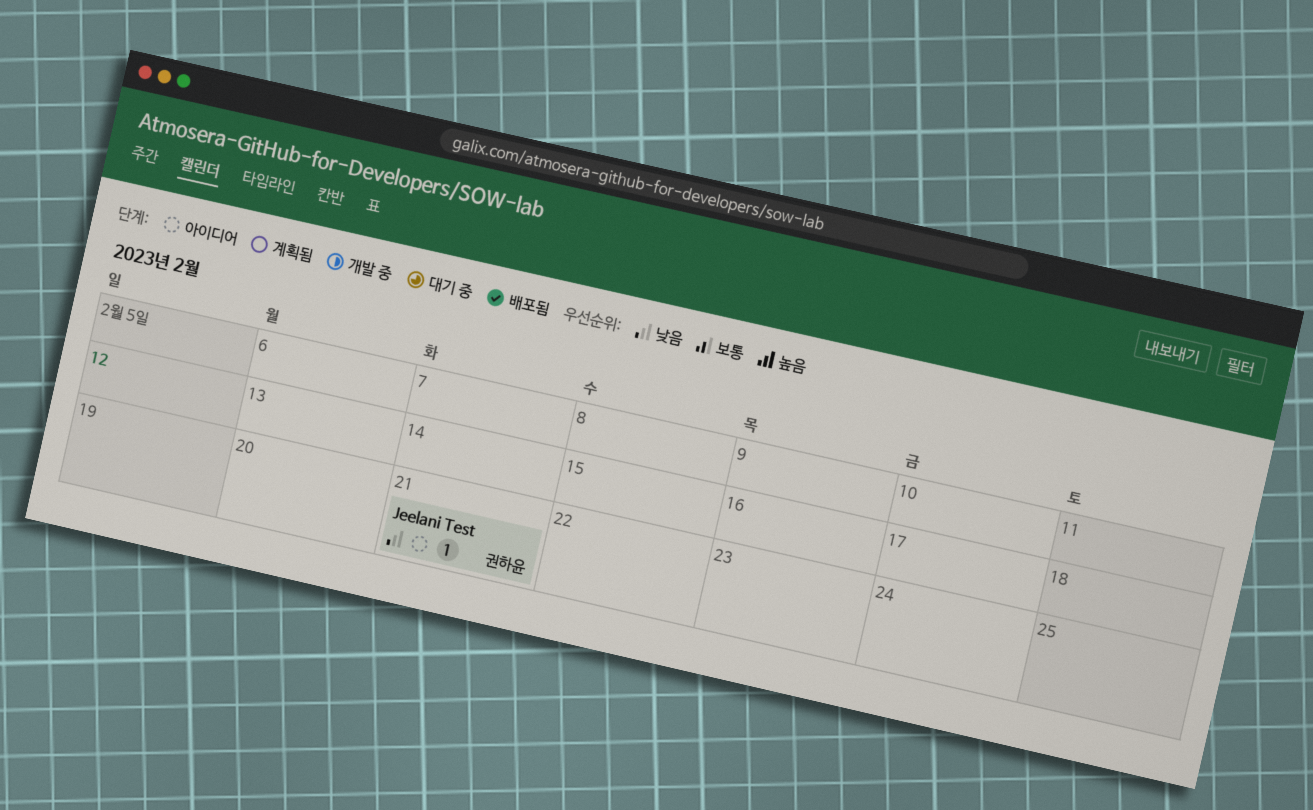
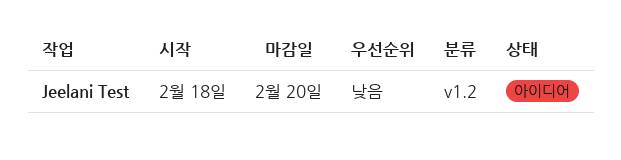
Jeelani Test, due: Feb 21 -> Feb 20

